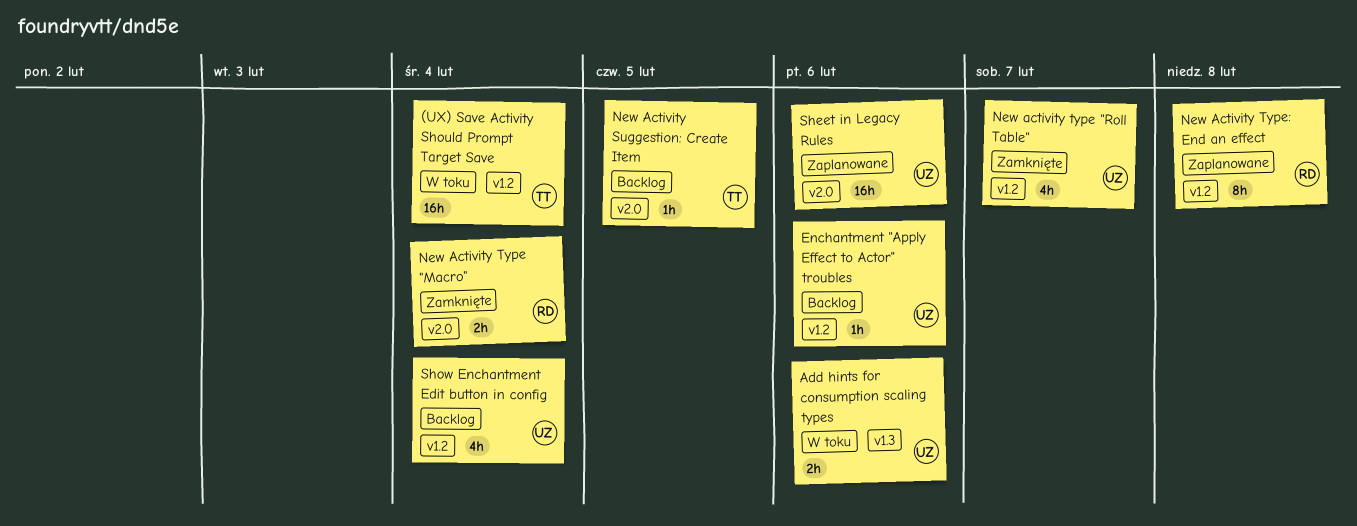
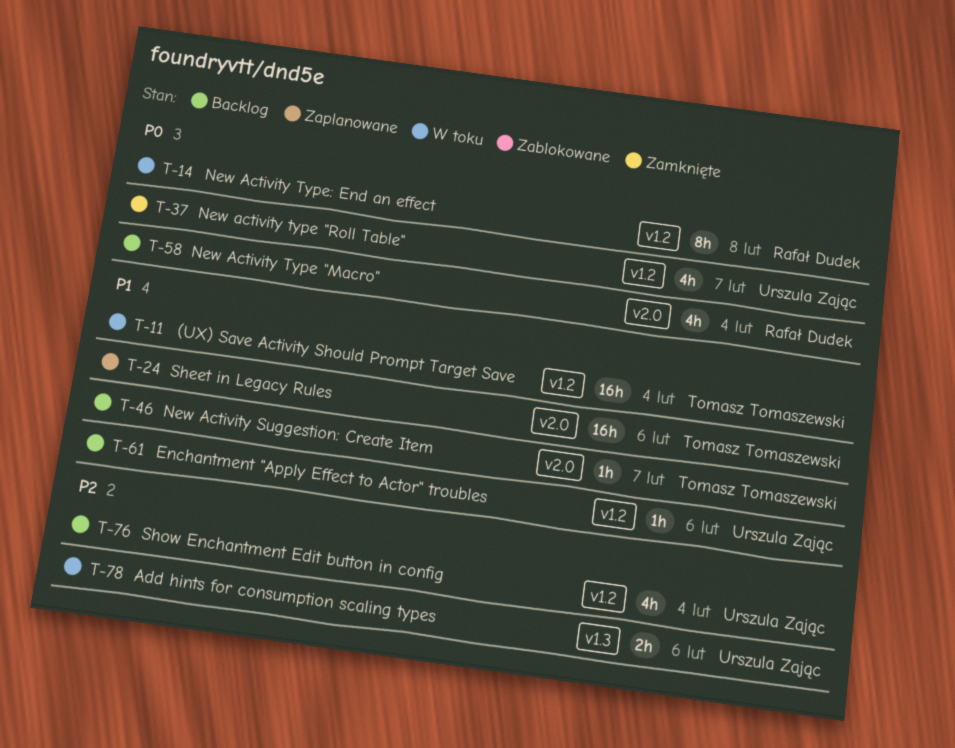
New Activity Suggestion: Create Item, due: Feb 5 -> Feb 7
New Activity Type "Macro", status: Zamknięte -> Backlog
New Activity Type "Macro", estimate: 2h -> 4h
New Activity Type: End an effect, status: Zaplanowane -> W toku
Sheet in Legacy Rules, owner: Urszula Zając -> Tomasz Tomaszewski

